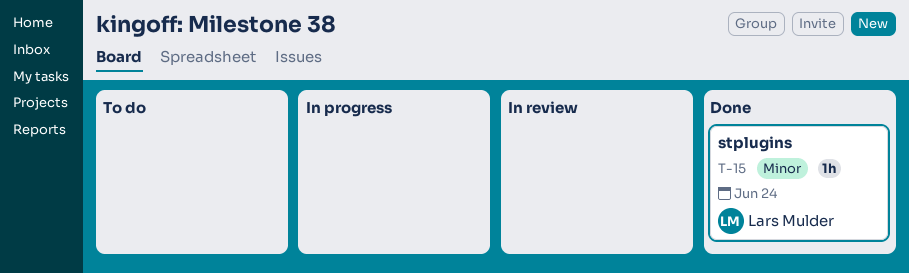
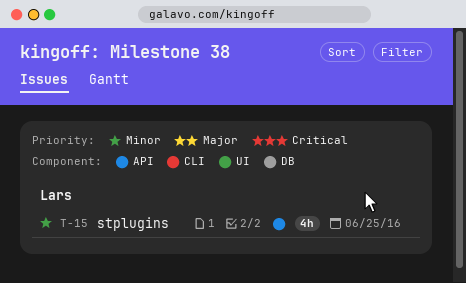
T-15, estimate: 1h -> 4h
T-15, due: Jun 24 -> Jun 25

